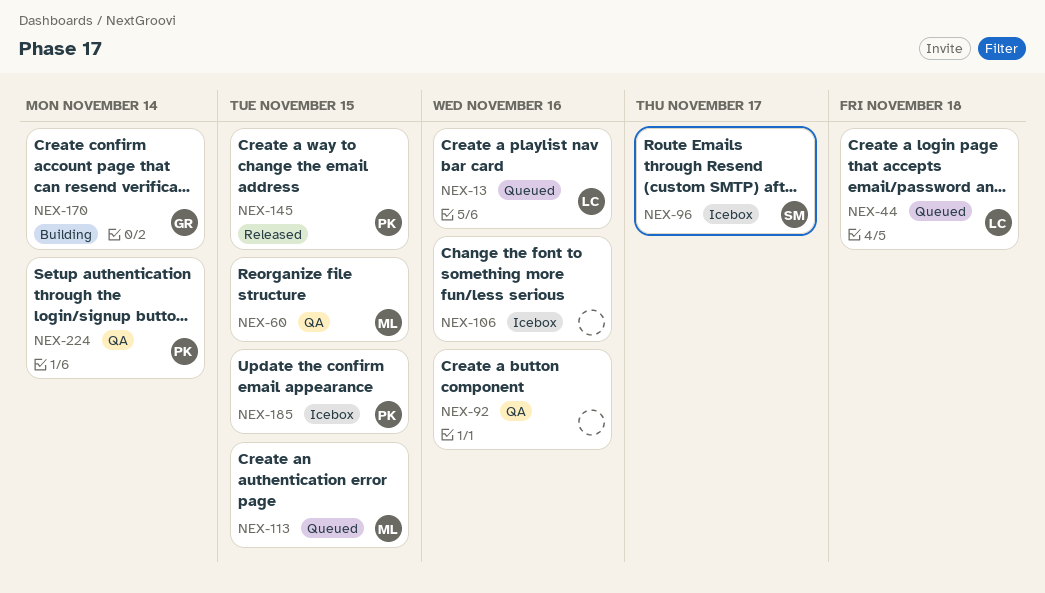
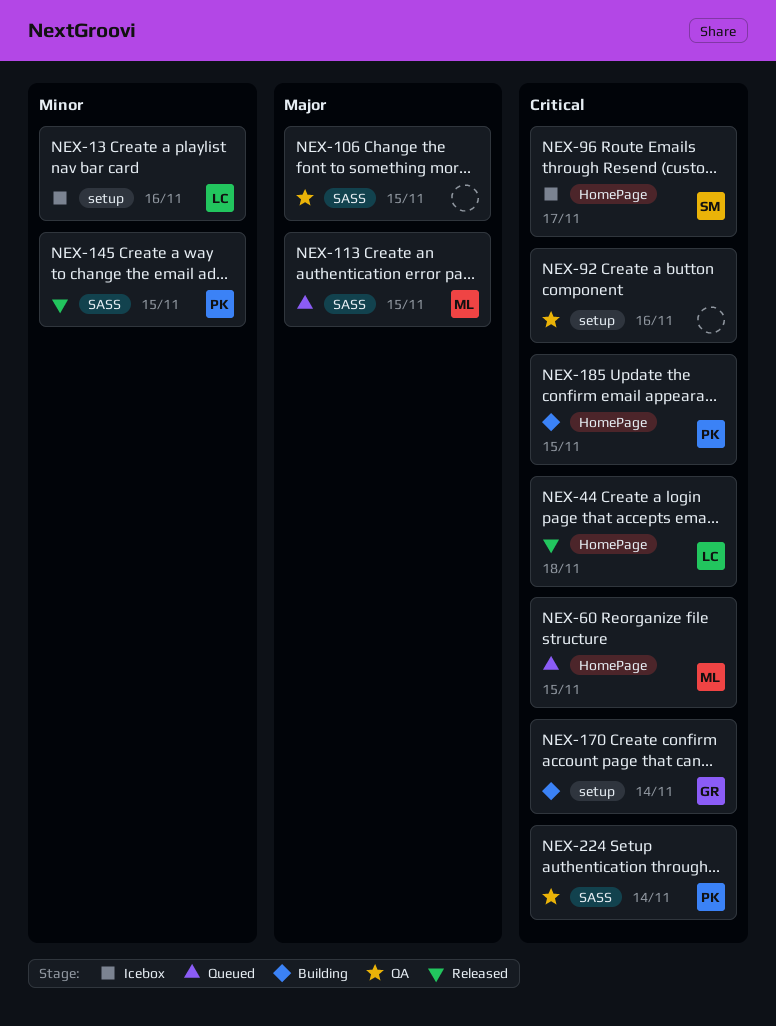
NEX-13, status: Queued -> Icebox
NEX-44, status: Queued -> Released
NEX-60, status: QA -> Queued
NEX-106, status: Icebox -> QA
NEX-106, due: Nov 16 -> Nov 15
NEX-185, status: Icebox -> Building

